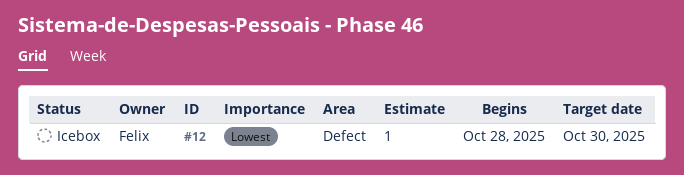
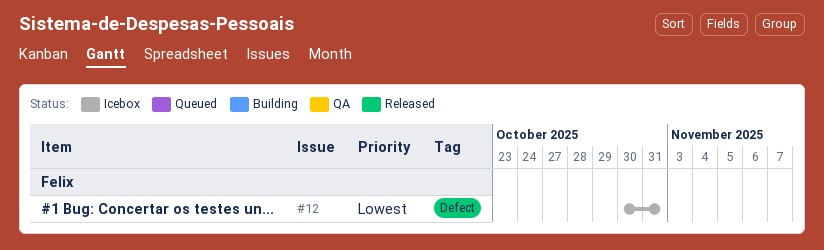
#12, start: Oct 28 -> Oct 30
#12, due: Oct 30 -> Oct 31

